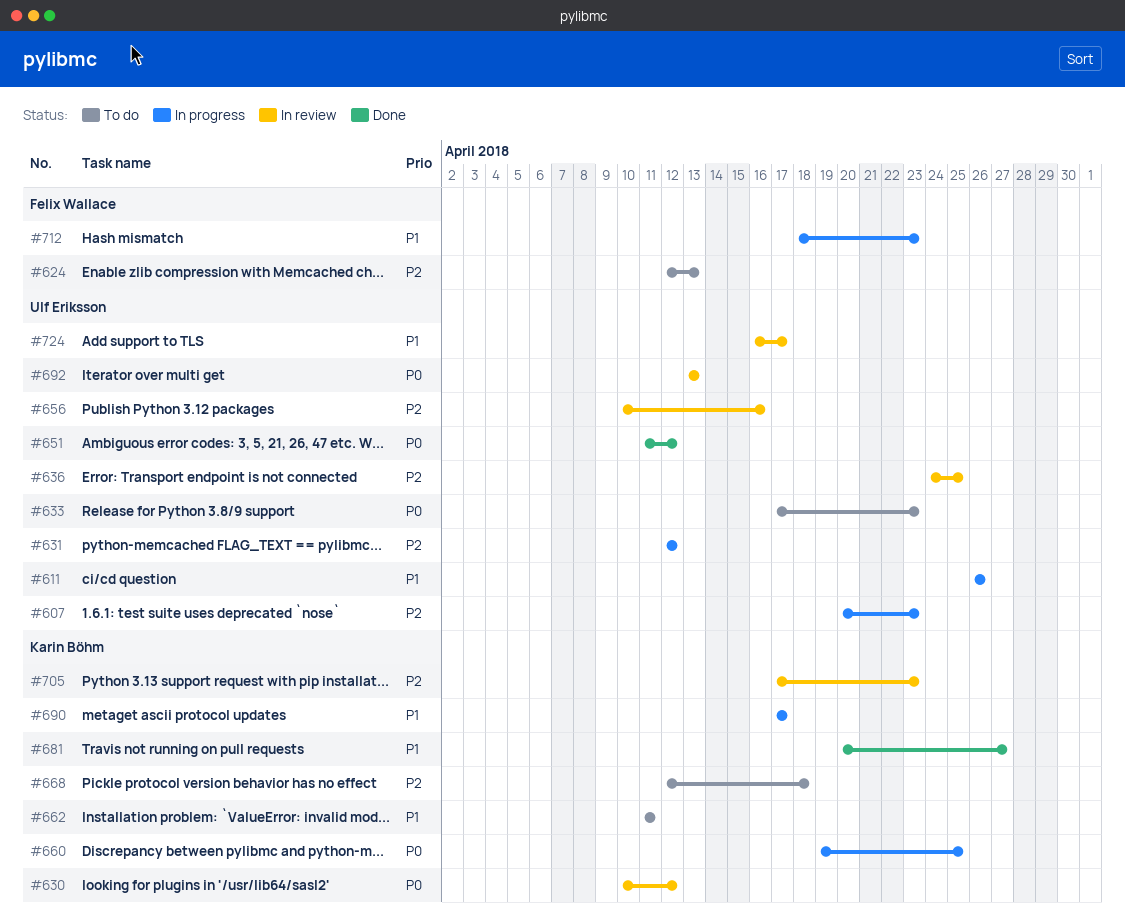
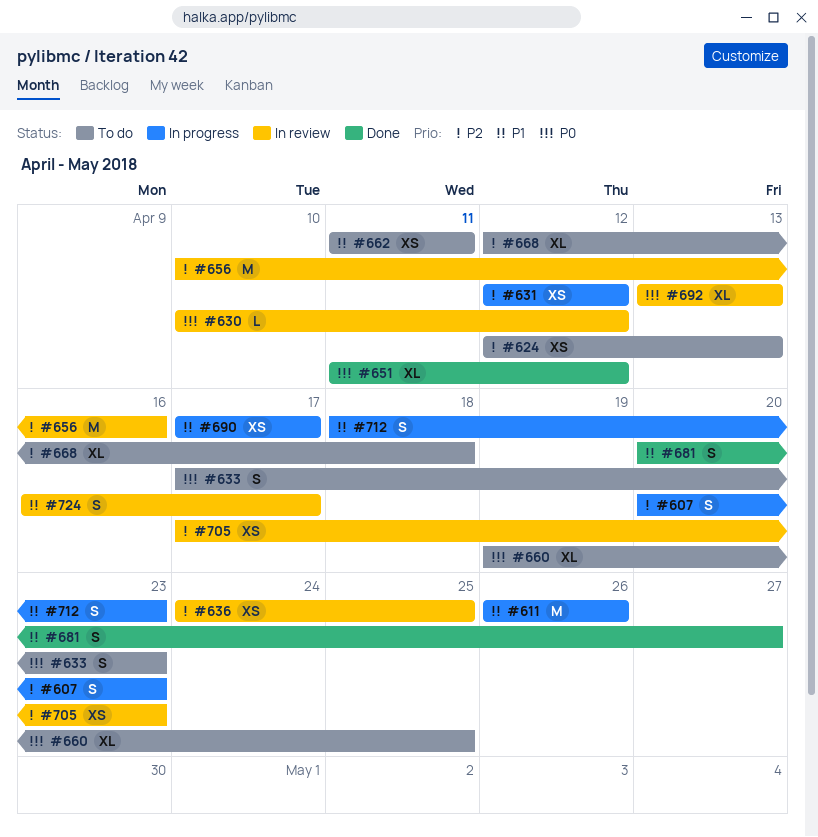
#660, status: In progress -> To do

